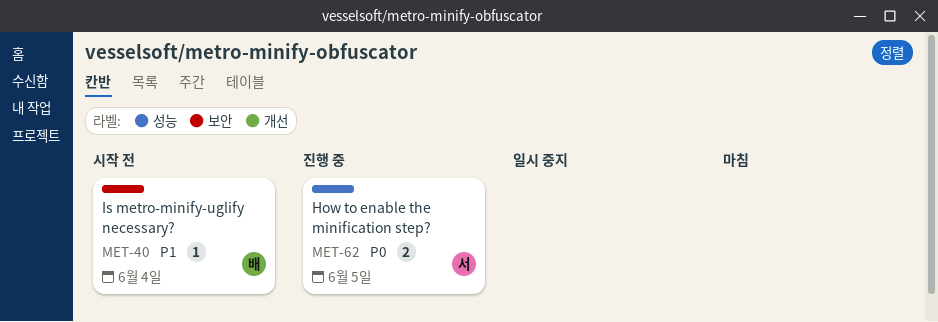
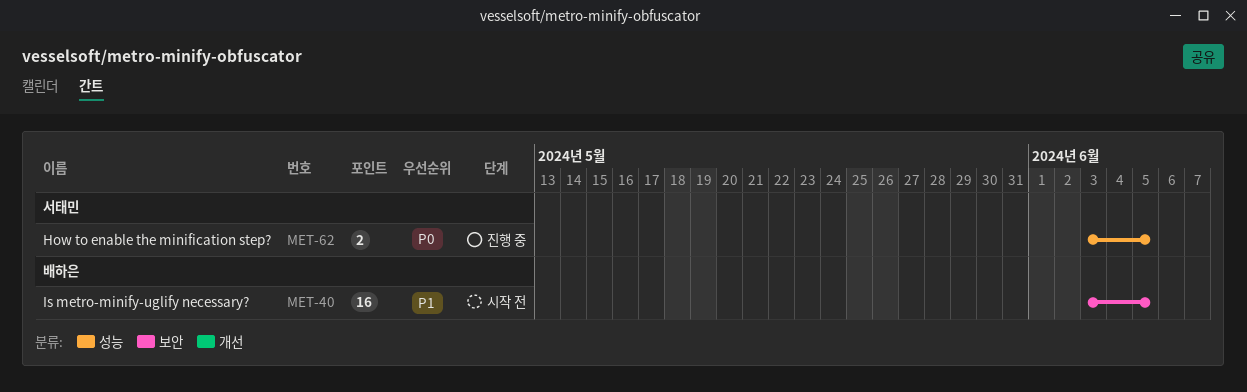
MET-40, estimate: 1 -> 16
MET-40, due: Jun 4 -> Jun 5

